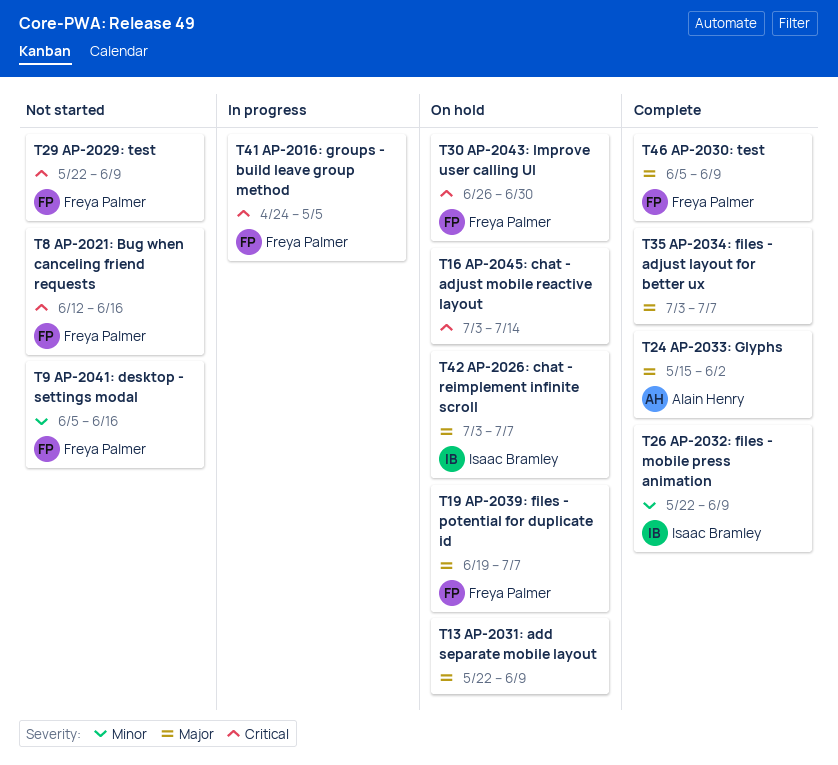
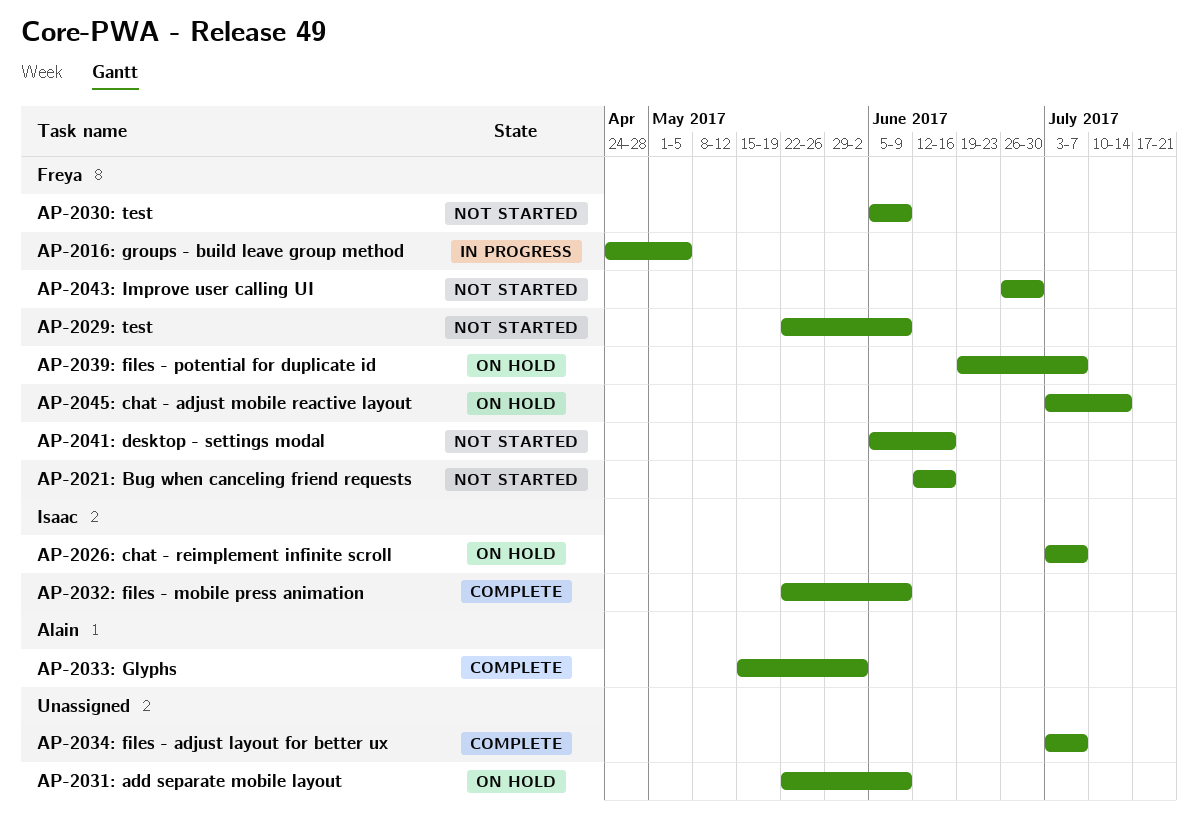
AP-2030: test, status: Complete -> Not started
AP-2043: Improve user calling UI, status: On hold -> Not started
AP-2045: chat - adjust mobile reactive layout, owner: none -> Freya Palmer

